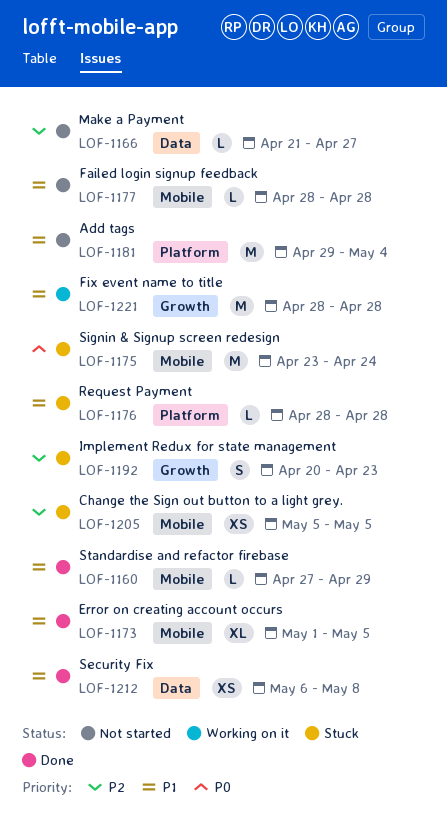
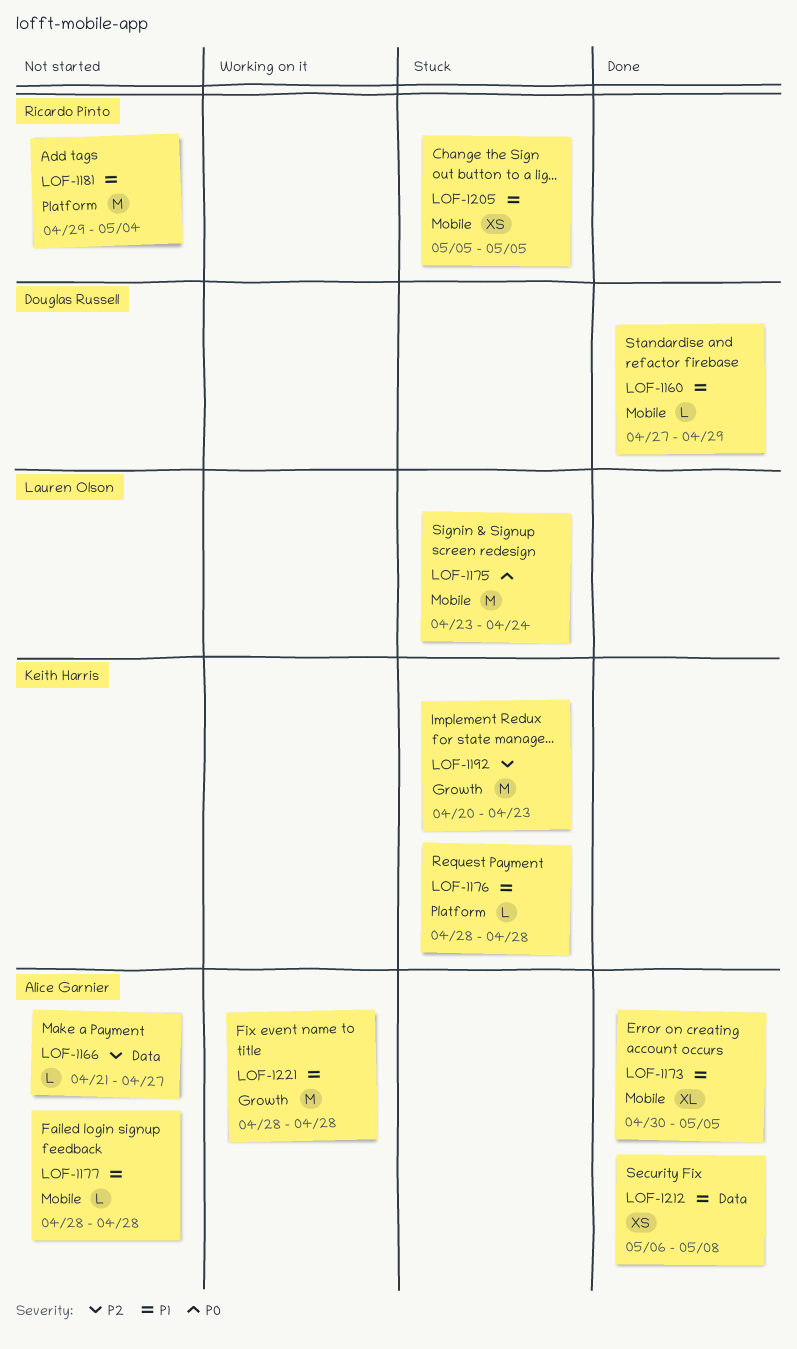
LOF-1173, start: May 1 -> Apr 30
LOF-1192, estimate: S -> M
LOF-1205, priority: P2 -> P1

